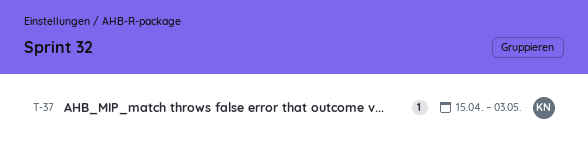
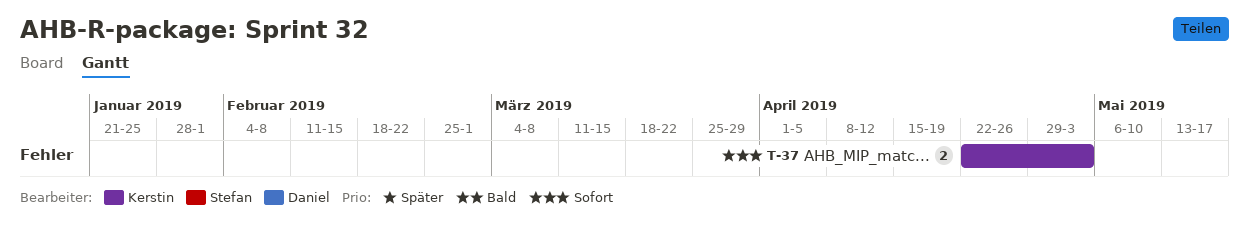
T-37, estimate: 1 -> 2
T-37, start: Apr 15 -> Apr 22

